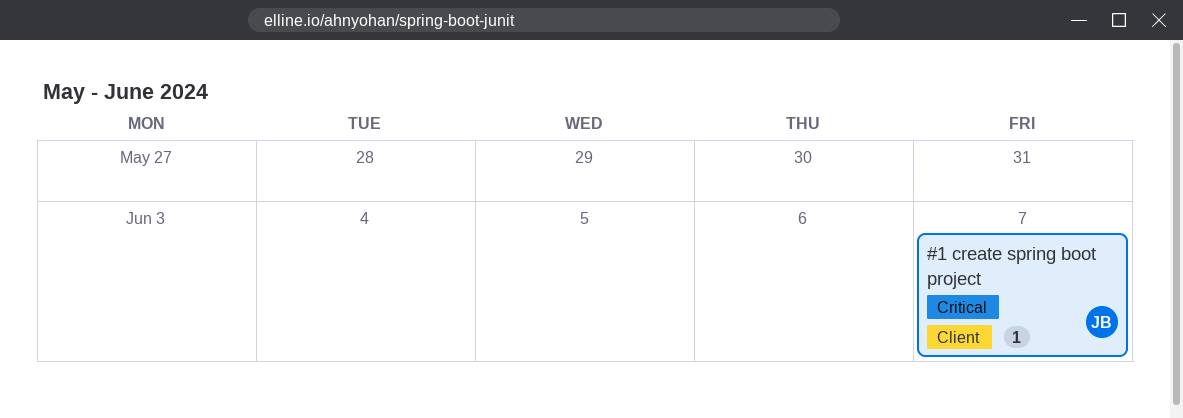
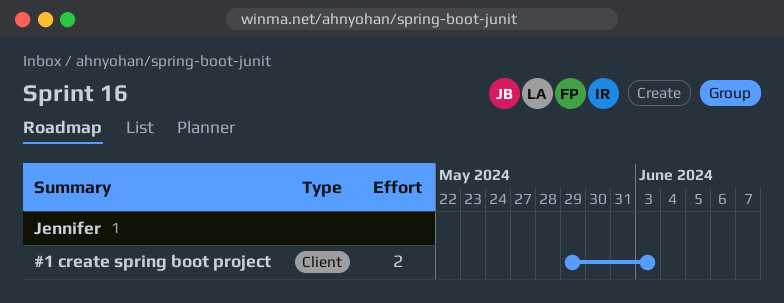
#1 create spring boot project, estimate: 1 -> 2
#1 create spring boot project, due: Jun 7 -> Jun 3

